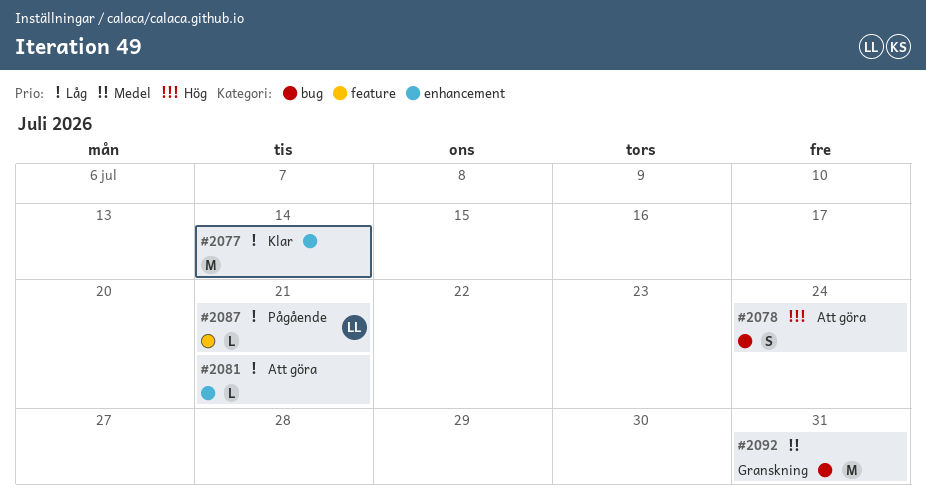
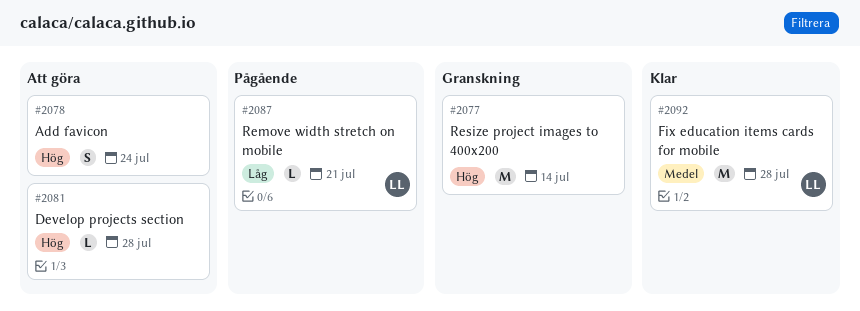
#2077, status: Klar -> Granskning
#2077, priority: Låg -> Hög
#2081, priority: Låg -> Hög
#2081, due: Jul 21 -> Jul 28
#2092, status: Granskning -> Klar
#2092, owner: none -> LL
#2092, due: Jul 31 -> Jul 28

